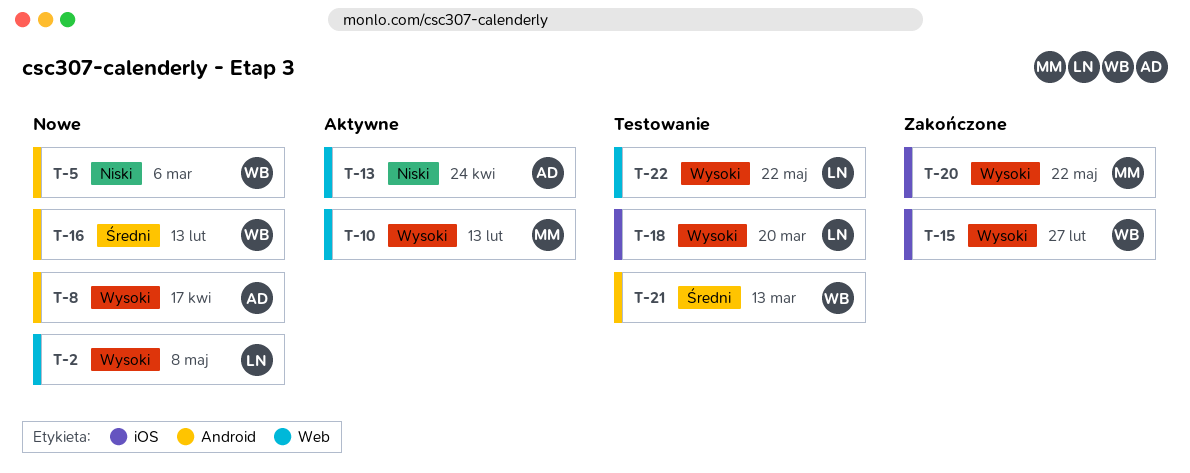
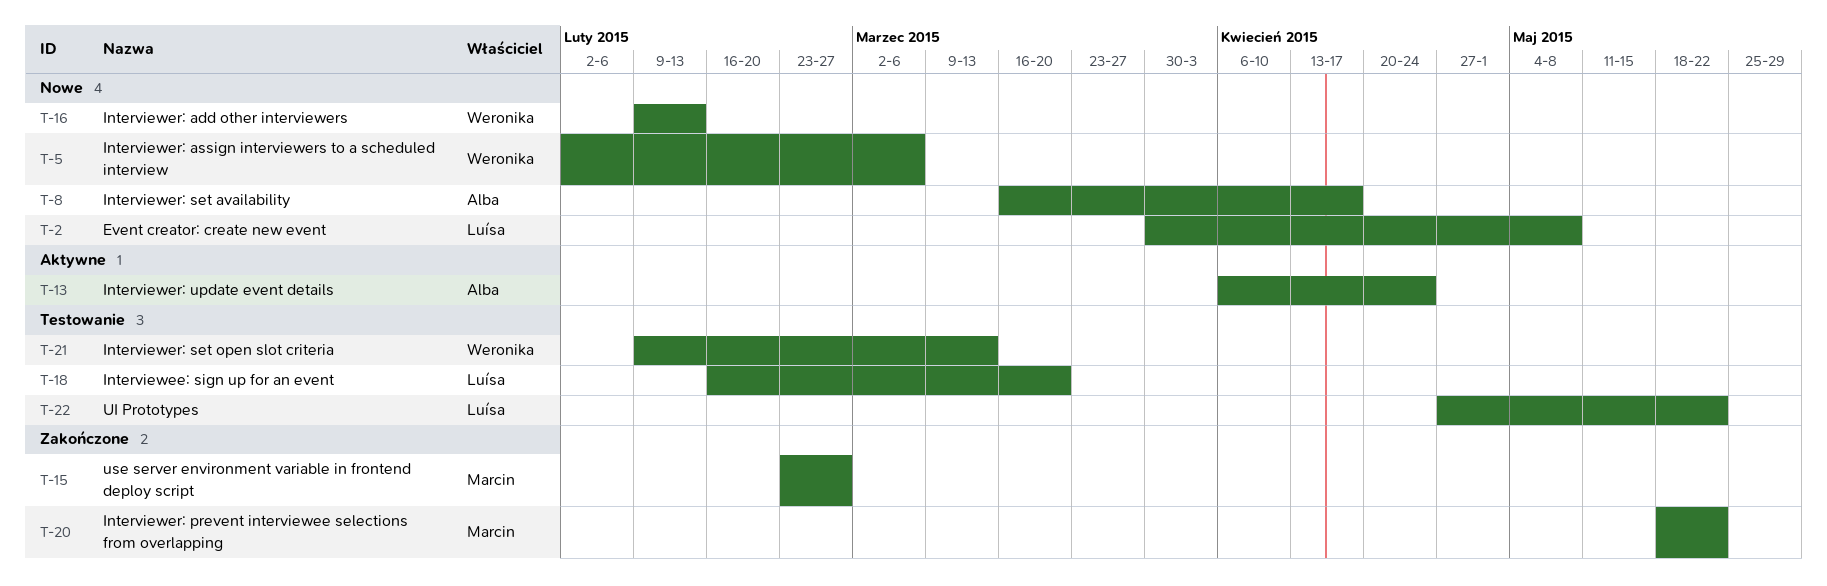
T-10: present -> none
T-15, owner: Weronika -> Marcin

